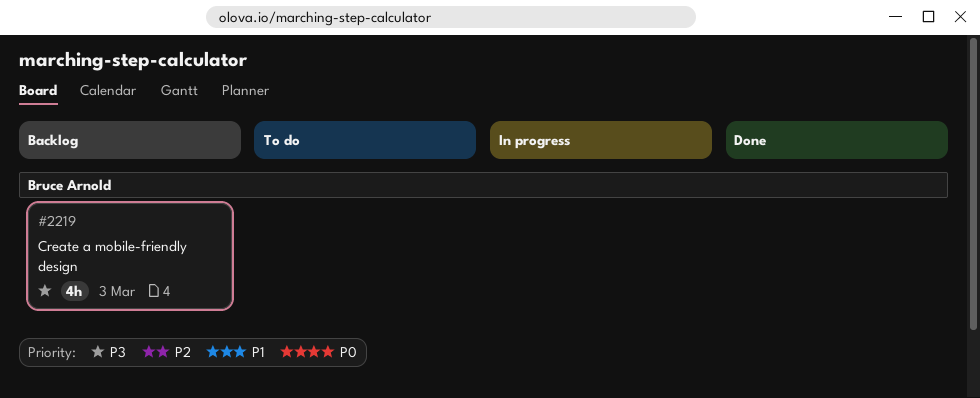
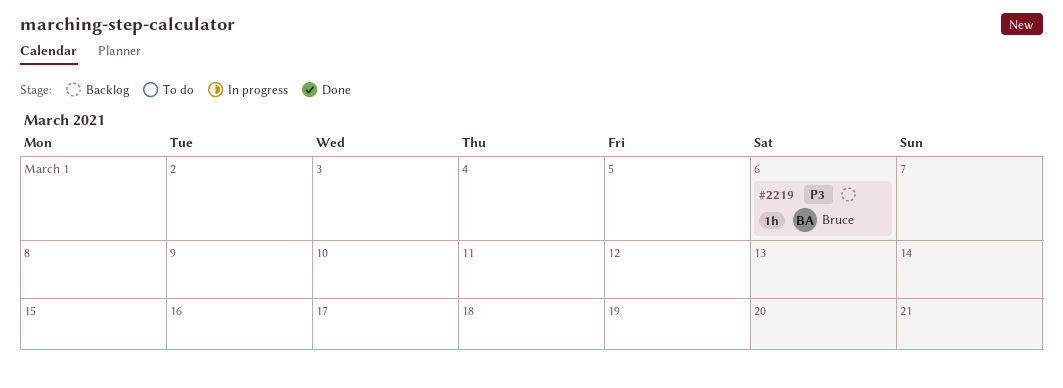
#2219, estimate: 4h -> 1h
#2219, due: Mar 3 -> Mar 6

